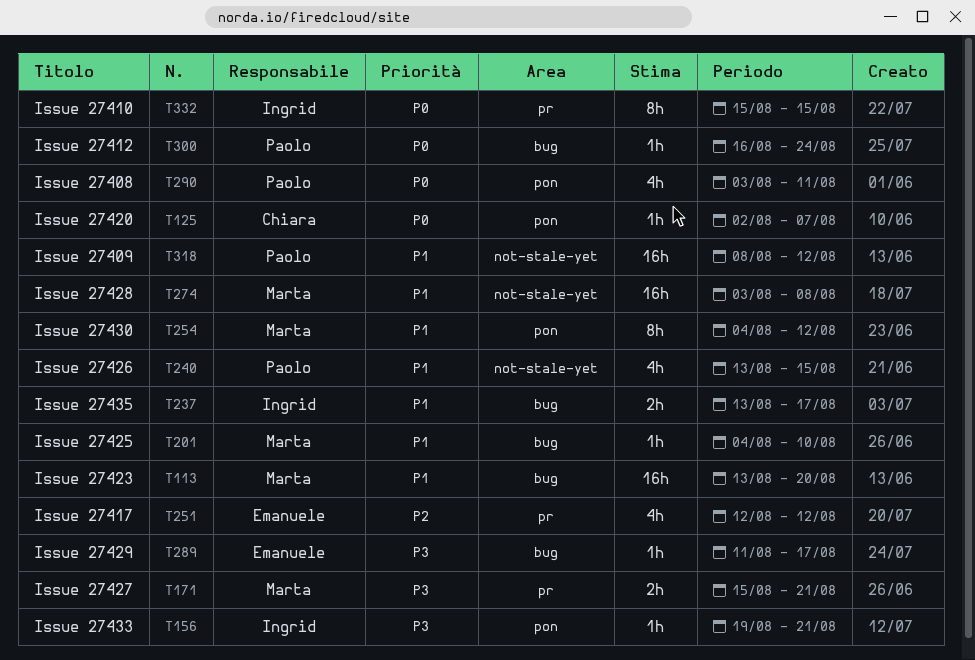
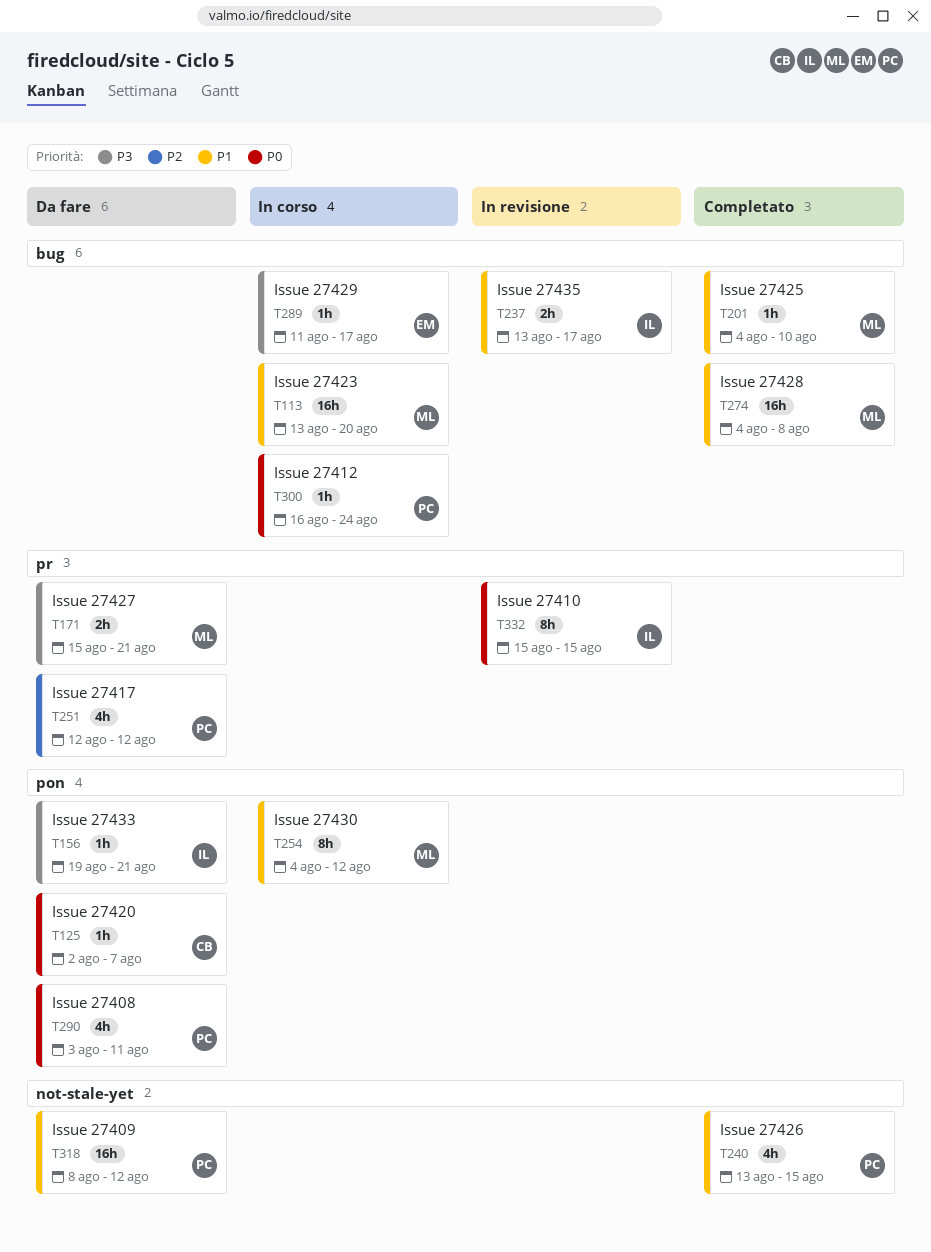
T251, owner: Emanuele -> Paolo
T274, label: not-stale-yet -> bug
T274, start: Aug 3 -> Aug 4

